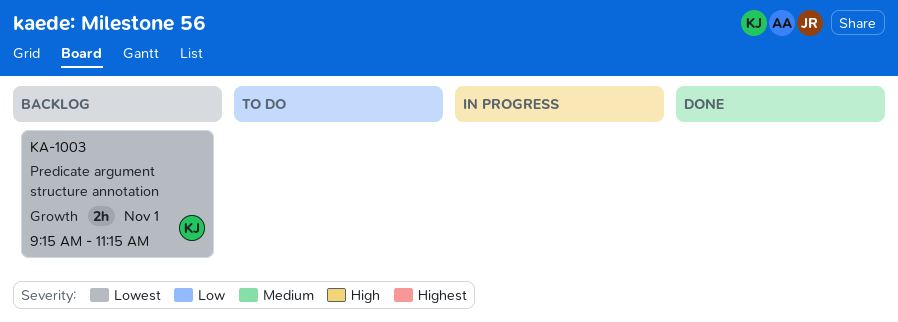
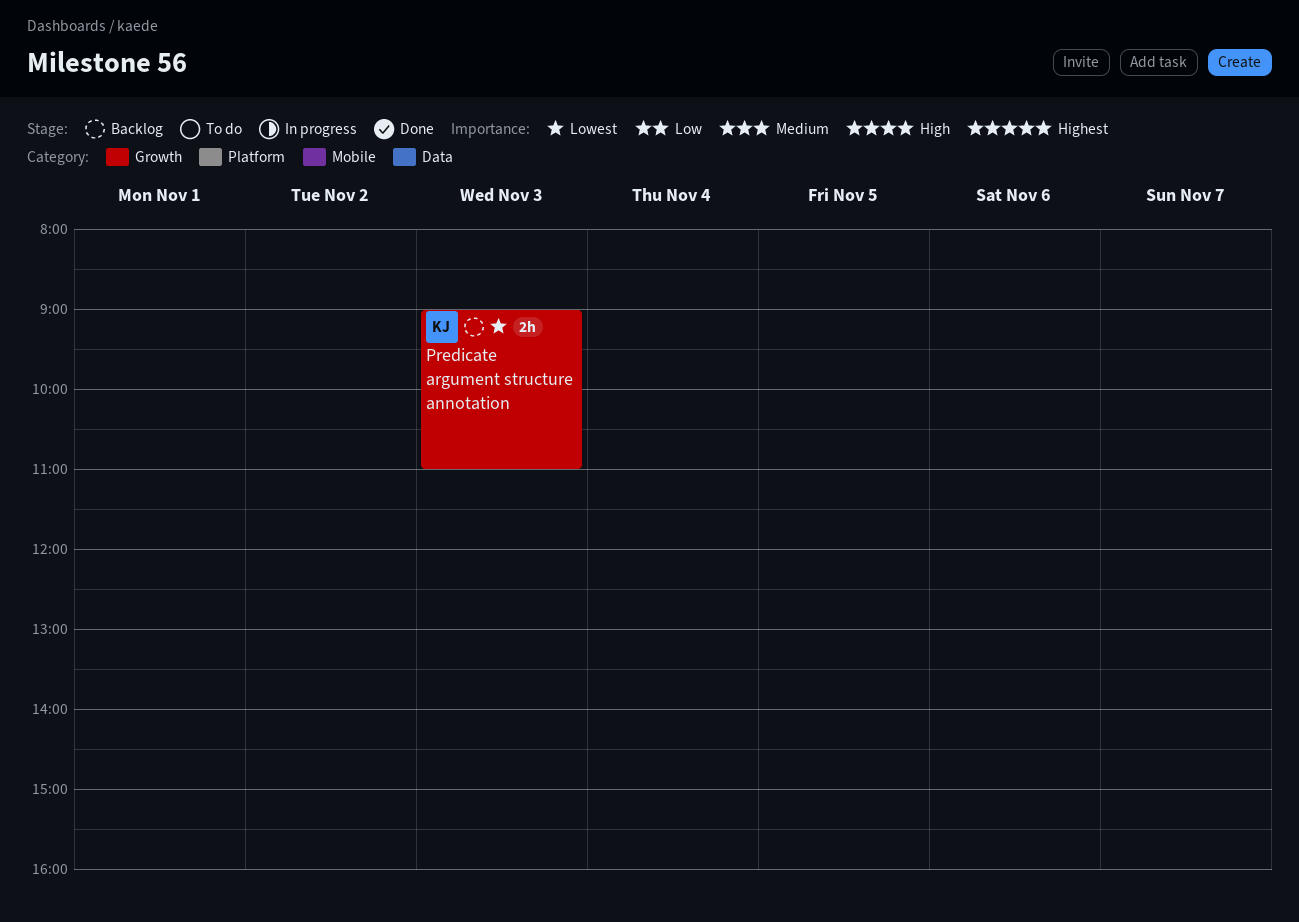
Predicate argument structure annotation, day: Nov 1 -> Nov 3
Predicate argument structure annotation, begins: 09:15 -> 09:00
Predicate argument structure annotation, ends: 11:15 -> 11:00

